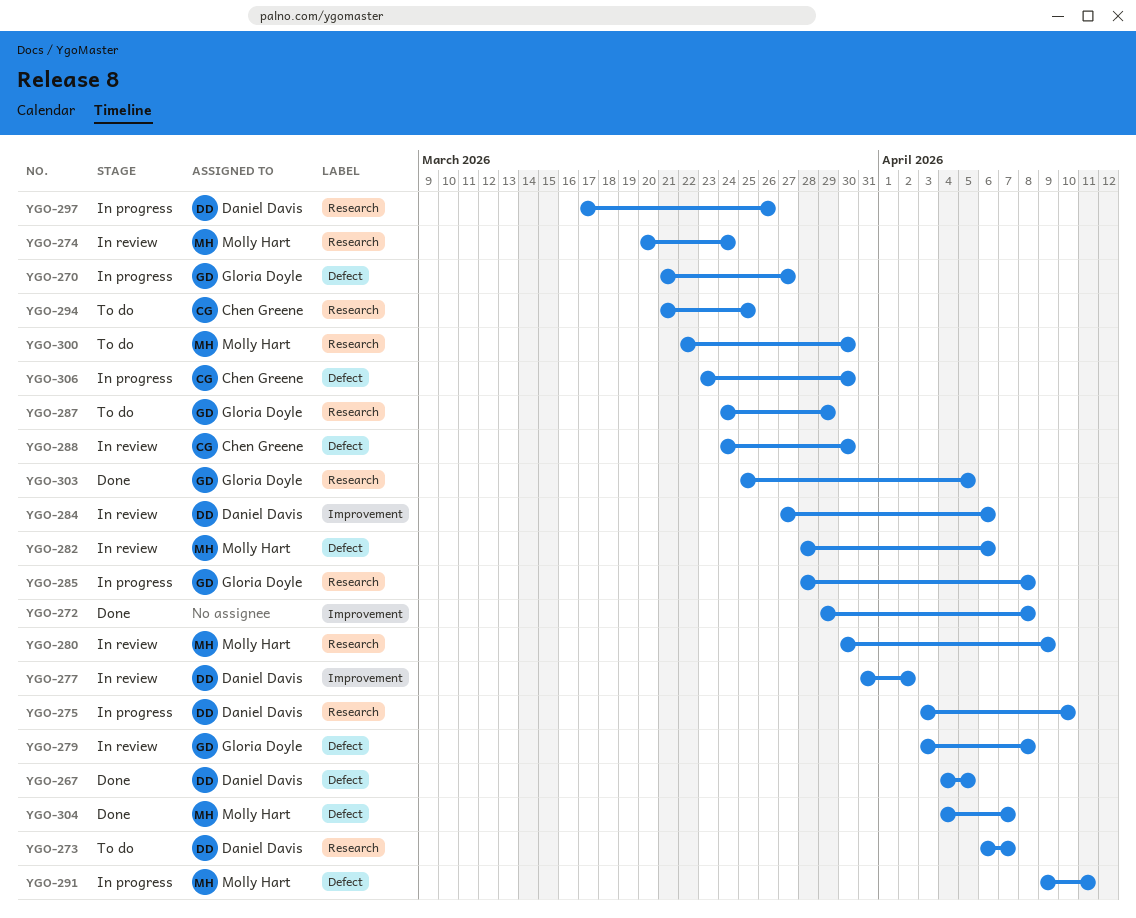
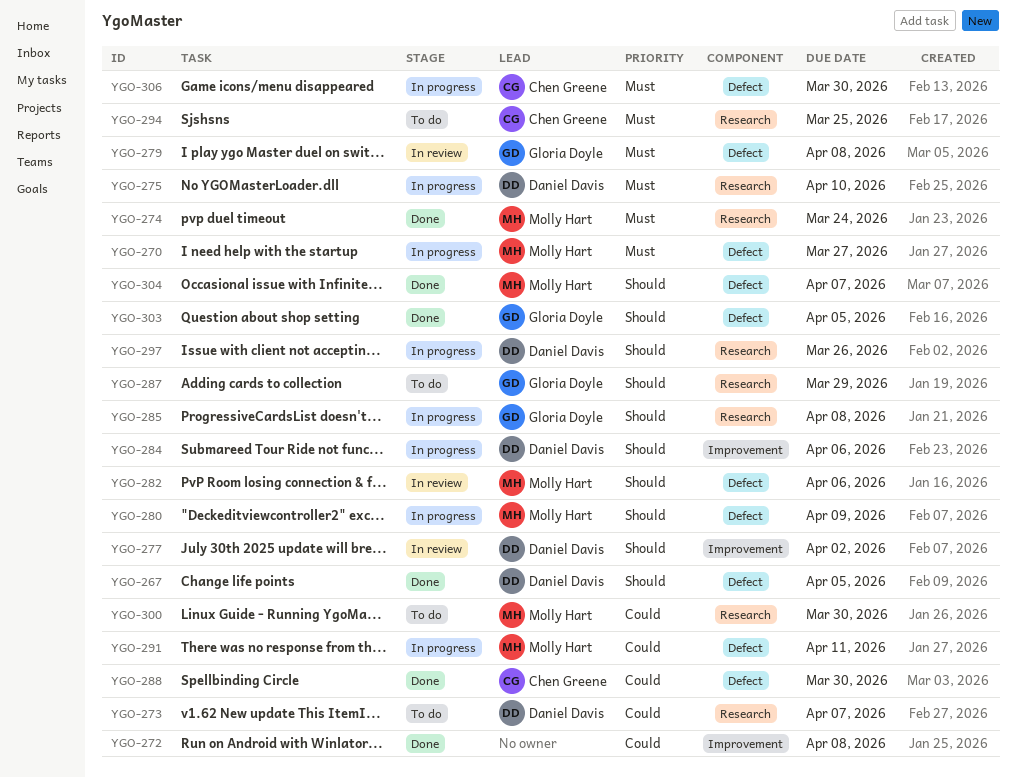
YGO-270, owner: Gloria Doyle -> Molly Hart
YGO-274, status: In review -> Done
YGO-280, status: In review -> In progress
YGO-280, label: Research -> Defect
YGO-284, status: In review -> In progress
YGO-288, status: In review -> Done
YGO-303, label: Research -> Defect

